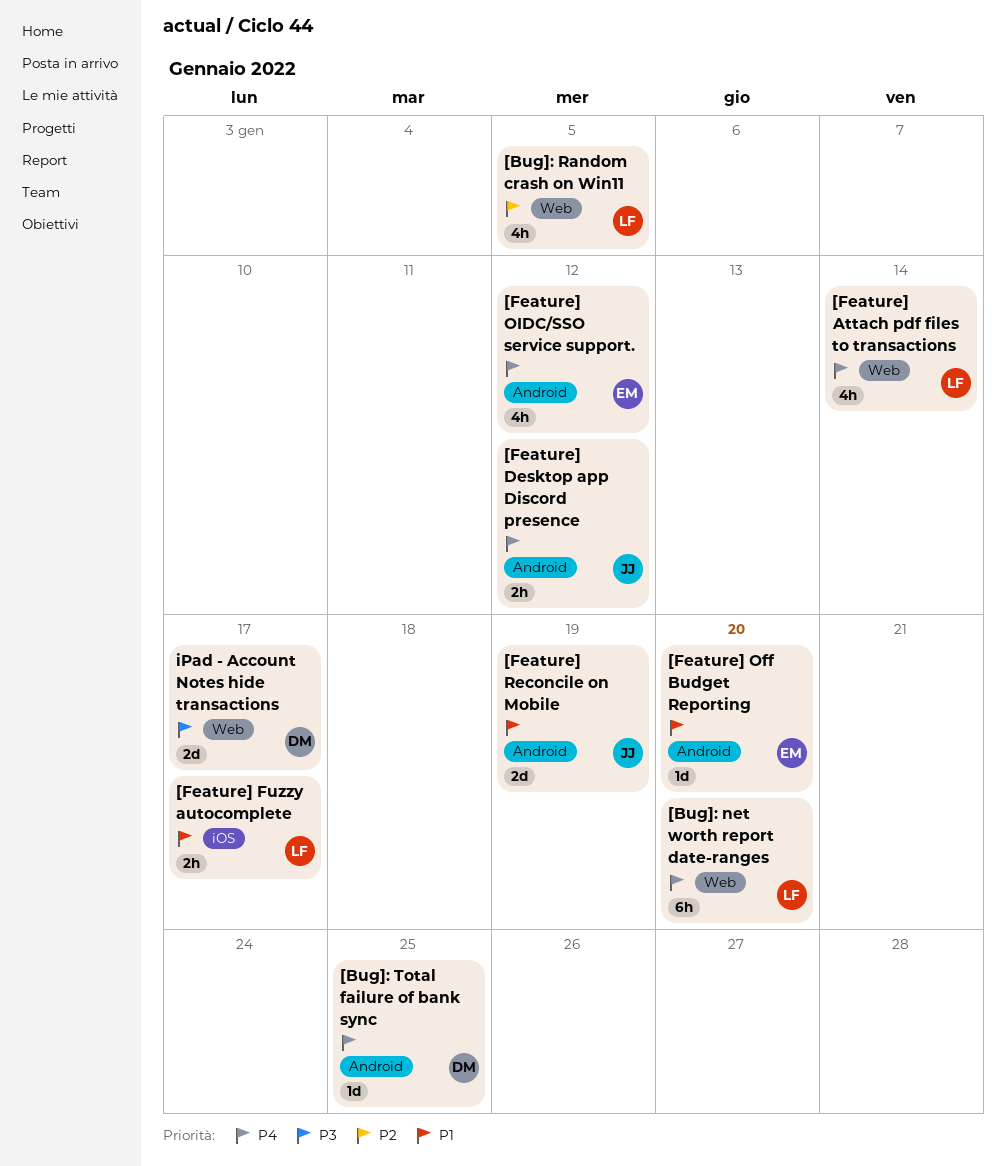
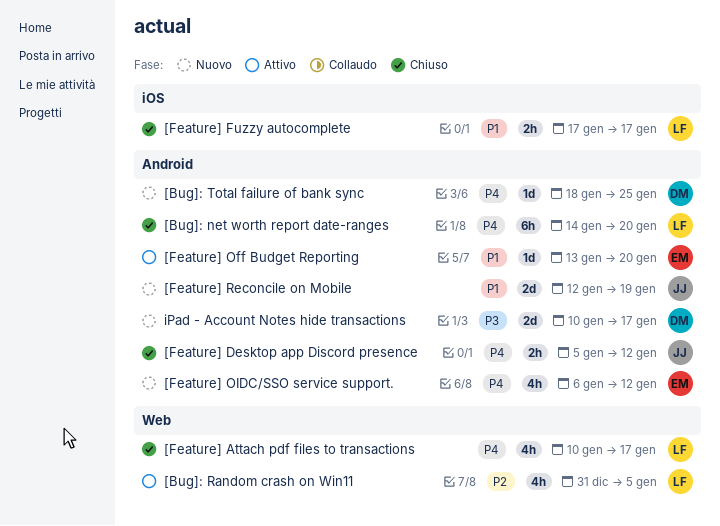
[Bug]: net worth report date-ranges, label: Web -> Android
[Feature] Attach pdf files to transactions, due: Jan 14 -> Jan 17
iPad - Account Notes hide transactions, label: Web -> Android

